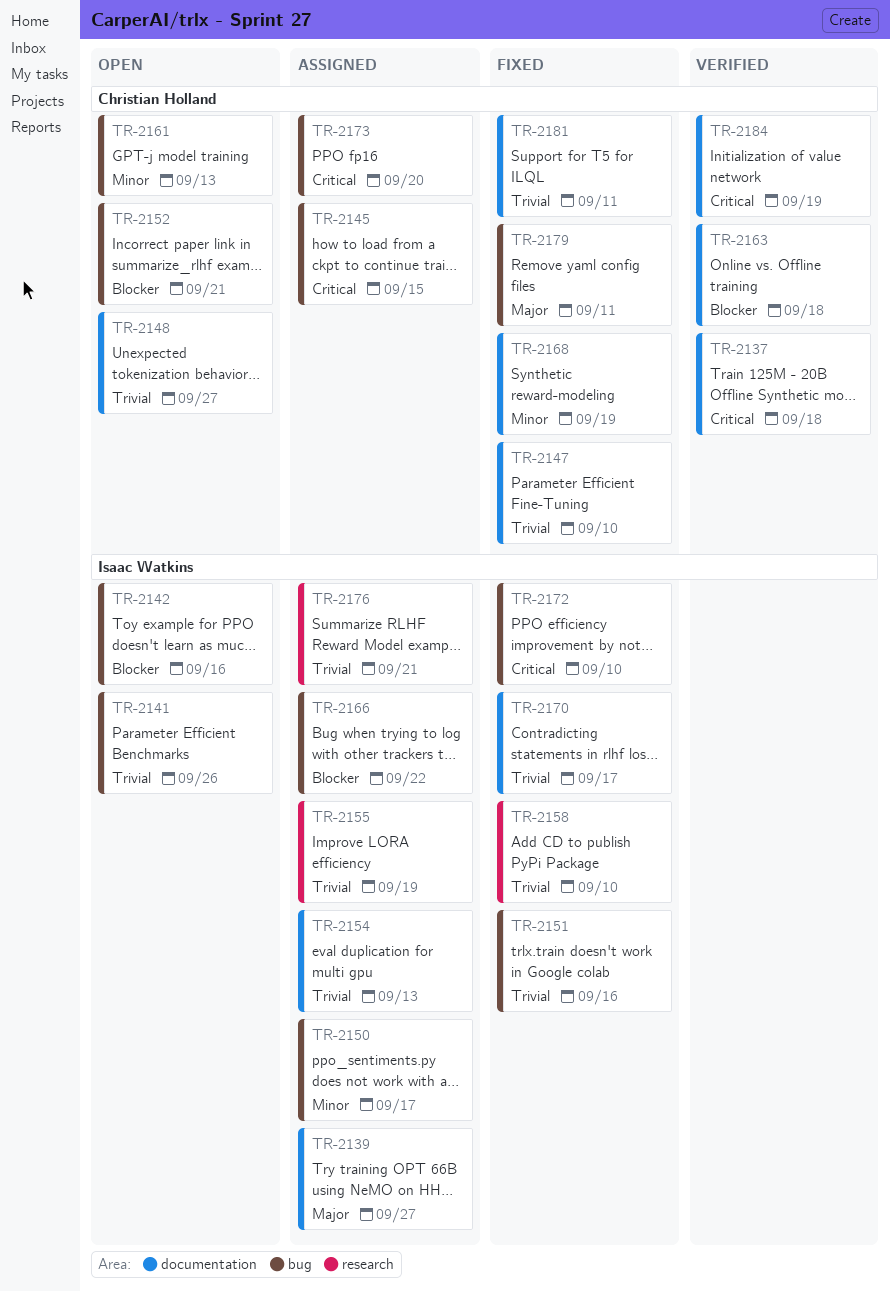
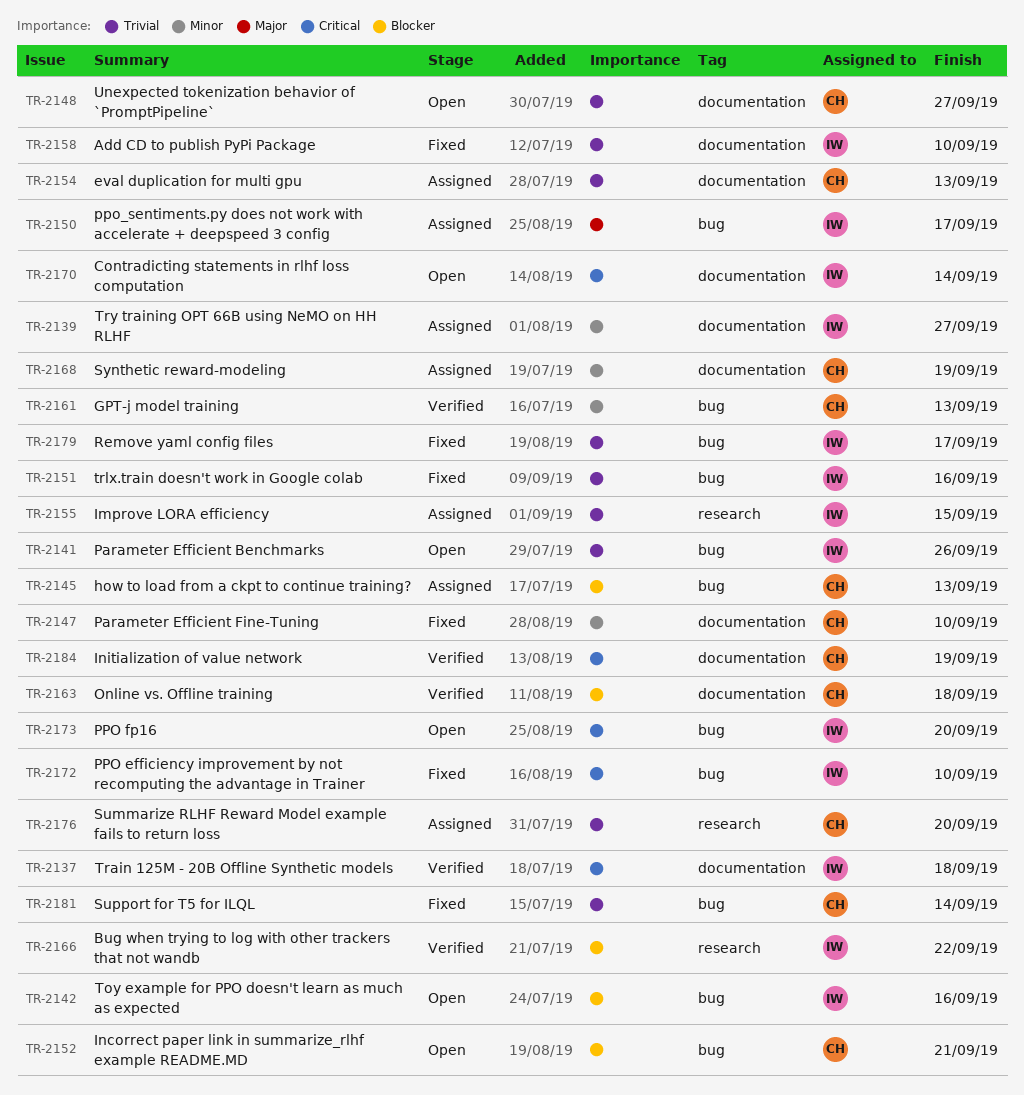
TR-2137, owner: Christian Holland -> Isaac Watkins
TR-2139, priority: Major -> Minor
TR-2145, priority: Critical -> Blocker
TR-2145, due: Sep 15 -> Sep 13
TR-2147, priority: Trivial -> Minor
TR-2150, priority: Minor -> Major
TR-2154, owner: Isaac Watkins -> Christian Holland
TR-2155, due: Sep 19 -> Sep 15
TR-2158, label: research -> documentation
TR-2161, status: Open -> Verified
TR-2166, status: Assigned -> Verified
TR-2166, label: bug -> research
TR-2168, status: Fixed -> Assigned
TR-2170, status: Fixed -> Open
TR-2170, priority: Trivial -> Critical
TR-2170, due: Sep 17 -> Sep 14
TR-2173, status: Assigned -> Open
TR-2173, owner: Christian Holland -> Isaac Watkins
TR-2176, owner: Isaac Watkins -> Christian Holland
TR-2176, due: Sep 21 -> Sep 20
TR-2179, owner: Christian Holland -> Isaac Watkins
TR-2179, priority: Major -> Trivial
TR-2179, due: Sep 11 -> Sep 17
TR-2181, label: documentation -> bug
TR-2181, due: Sep 11 -> Sep 14

